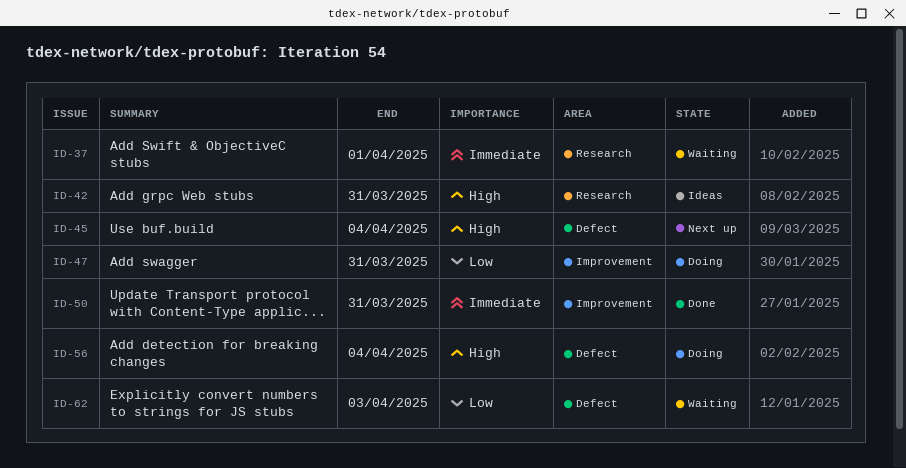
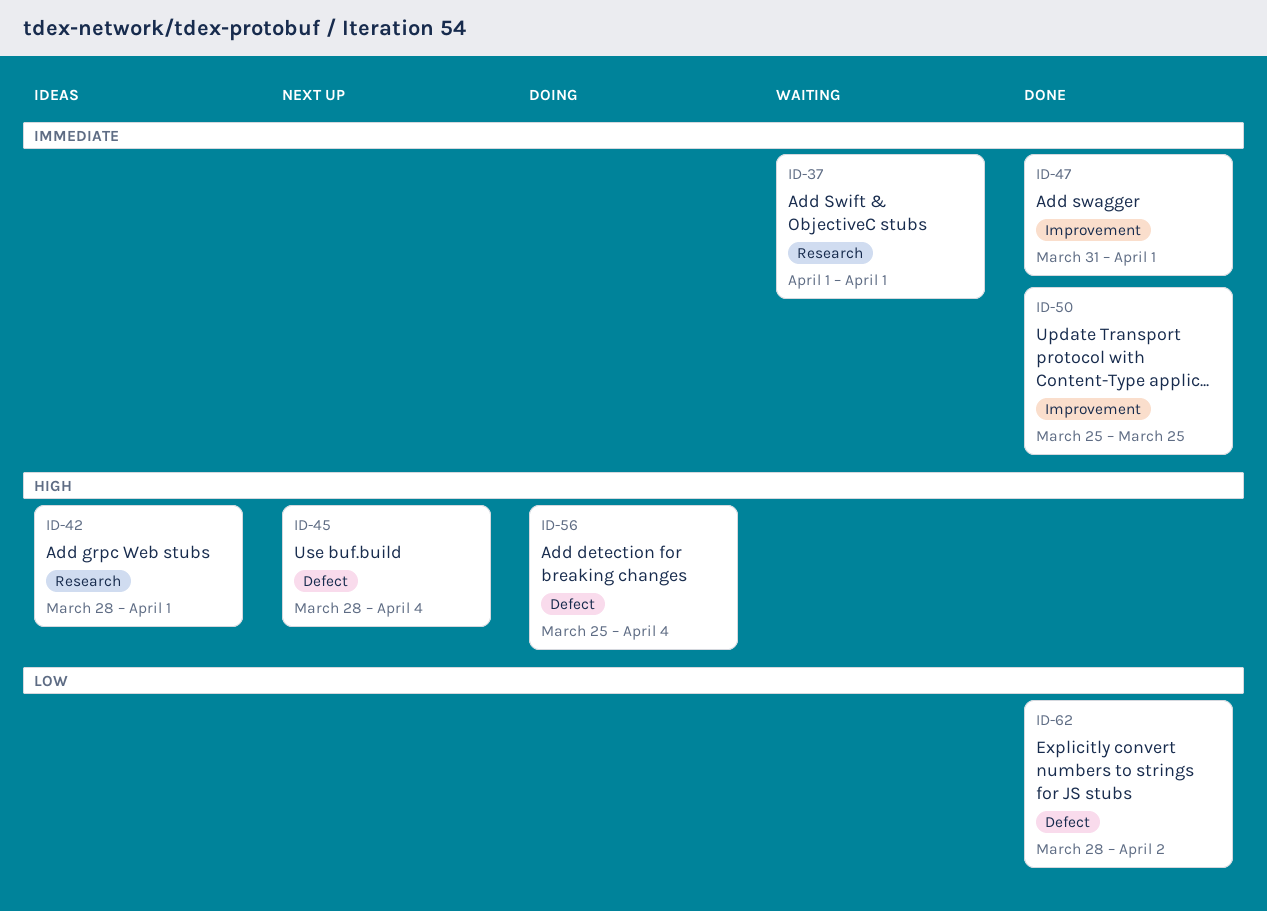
ID-42, due: Mar 31 -> Apr 1
ID-47, status: Doing -> Done
ID-47, priority: Low -> Immediate
ID-47, due: Mar 31 -> Apr 1
ID-50, due: Mar 31 -> Mar 25
ID-62, status: Waiting -> Done
ID-62, due: Apr 3 -> Apr 2

